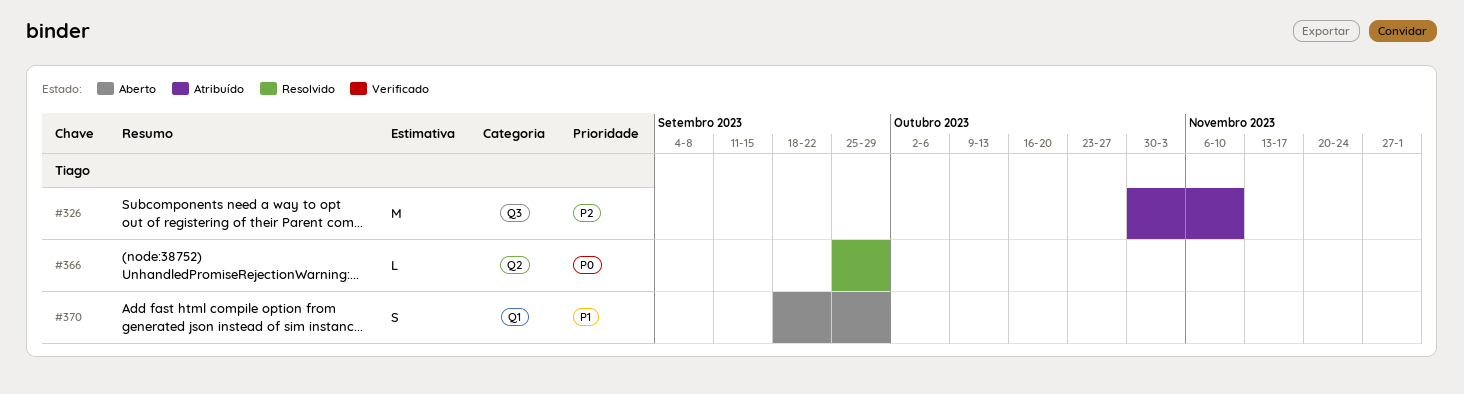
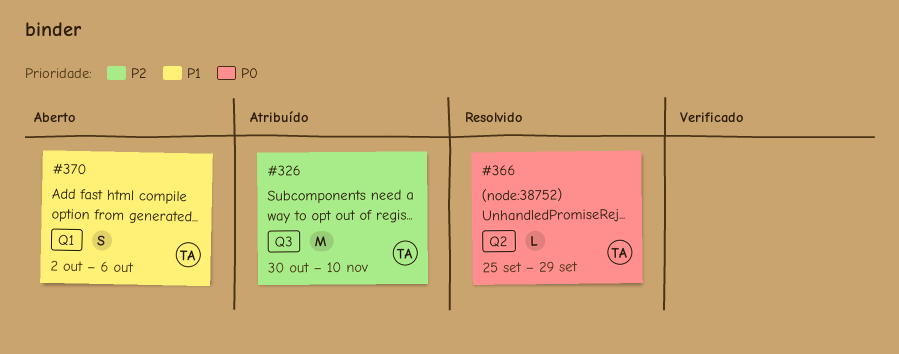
#370, start: Sep 18 -> Oct 2
#370, due: Sep 29 -> Oct 6

